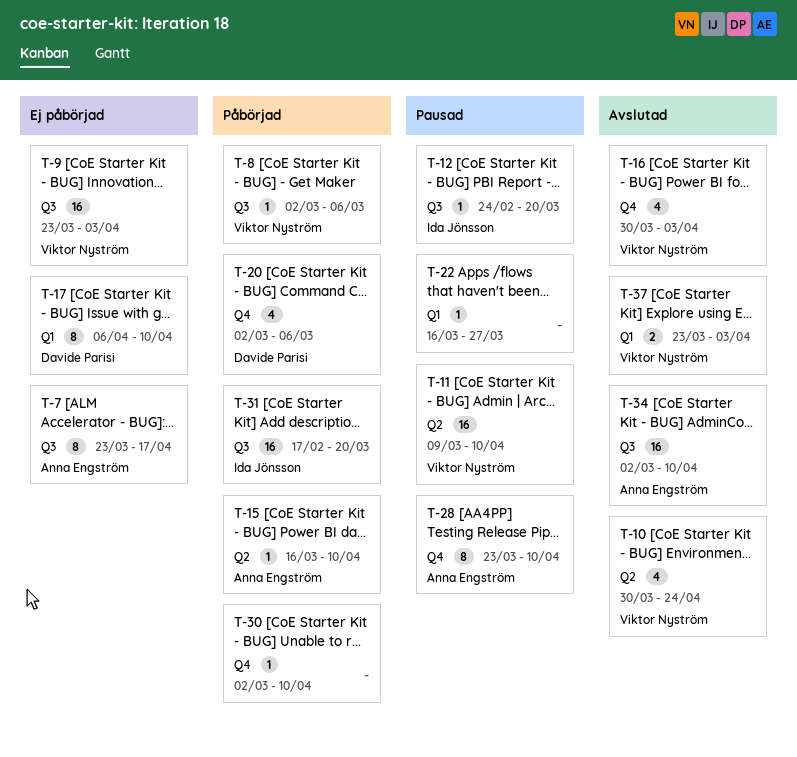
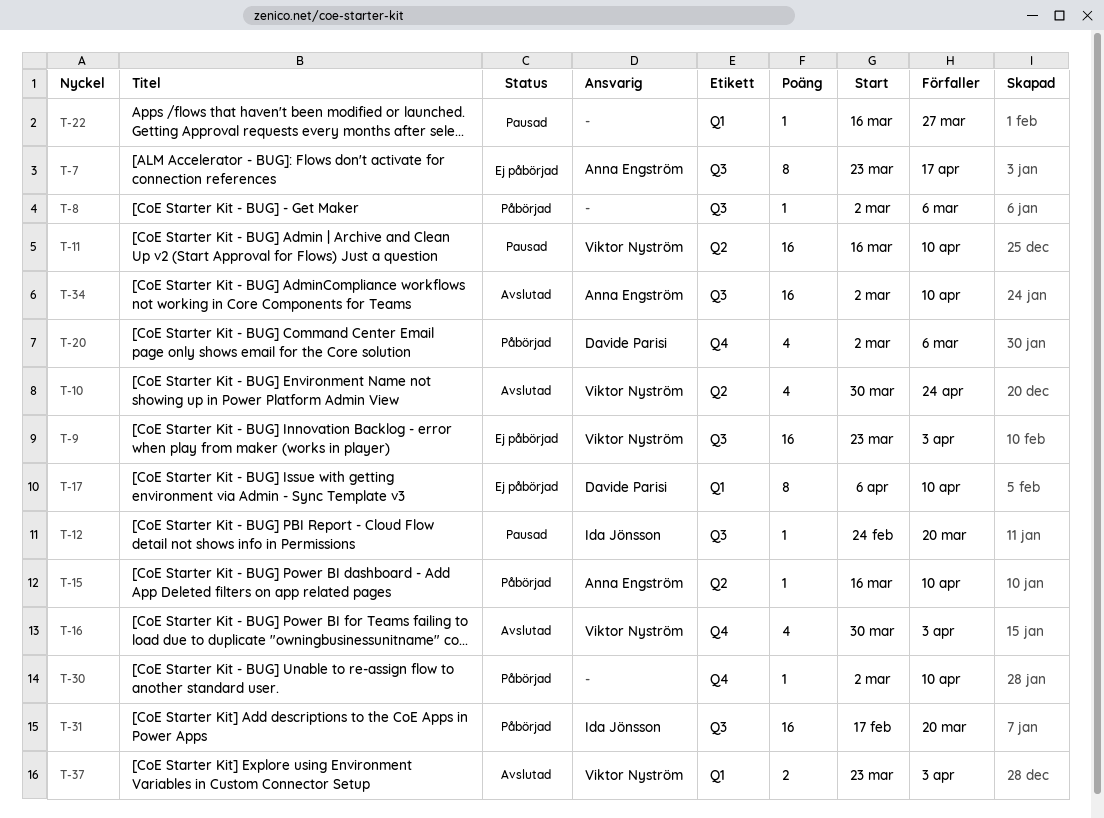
T-8, owner: Viktor Nyström -> none
T-11, start: Mar 9 -> Mar 16
T-28: present -> none

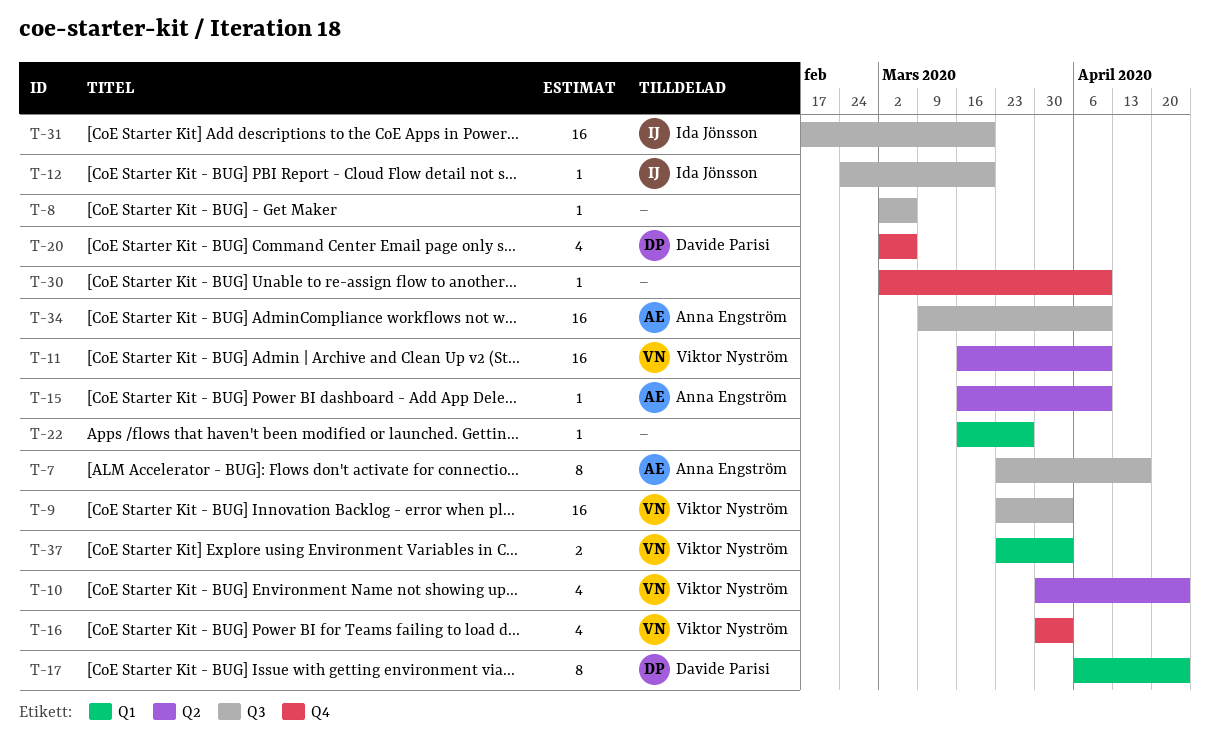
T-17, due: Apr 10 -> Apr 24
T-34, start: Mar 2 -> Mar 9

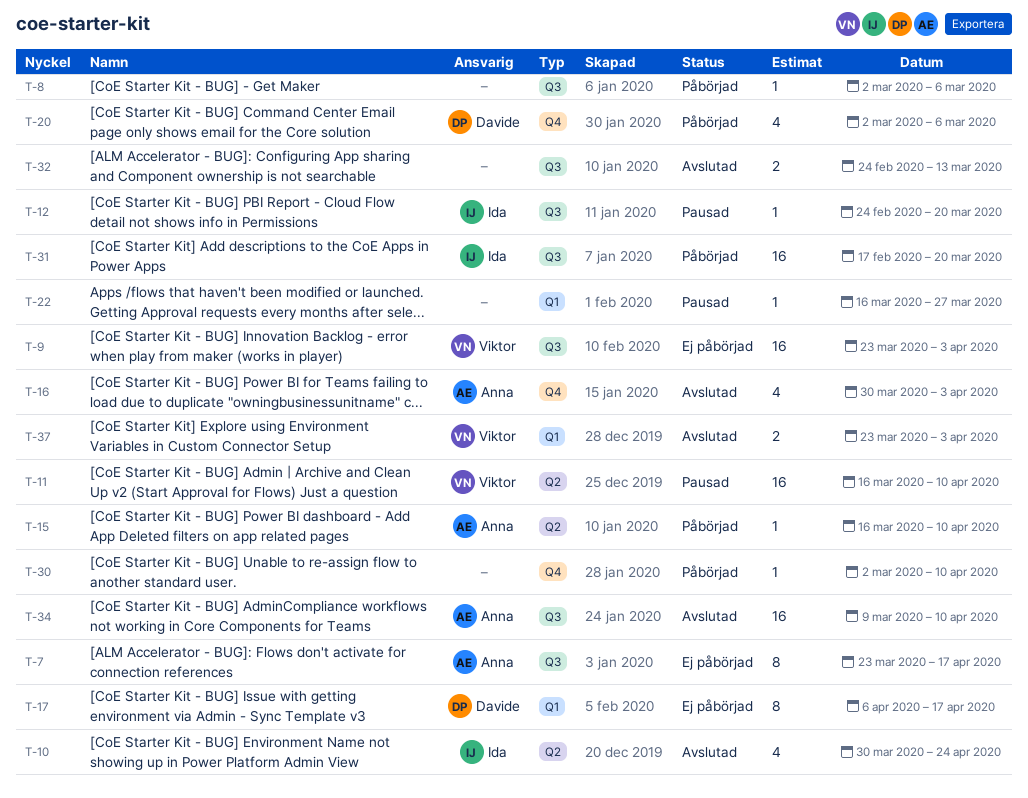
T-10, owner: Viktor Nyström -> Ida Jönsson
T-16, owner: Viktor Nyström -> Anna Engström
T-17, due: Apr 24 -> Apr 17
T-32: none -> present

